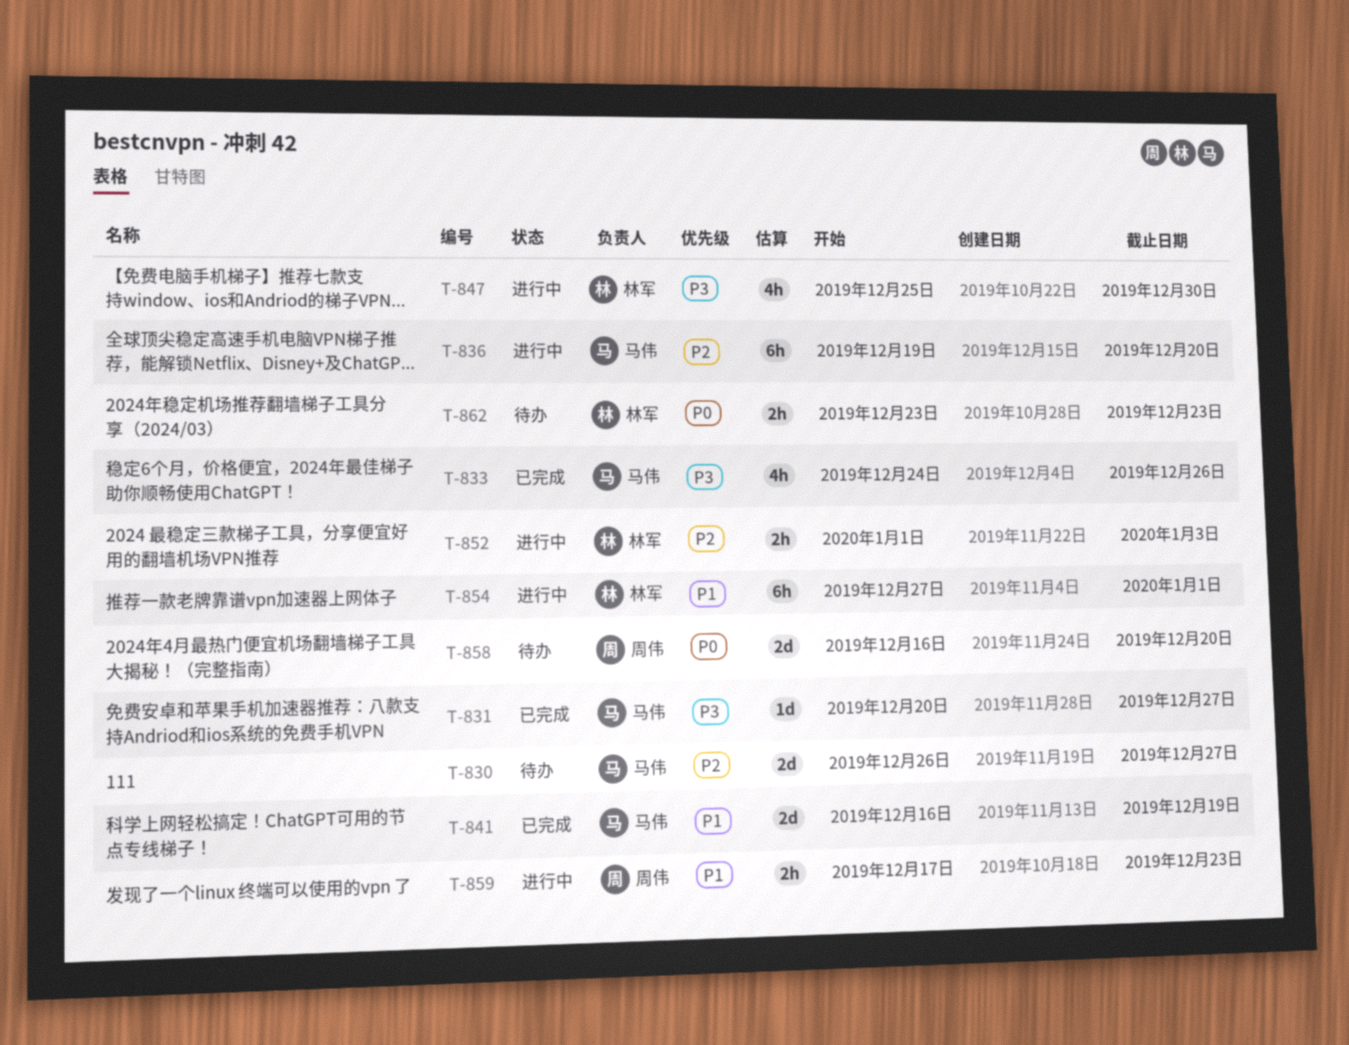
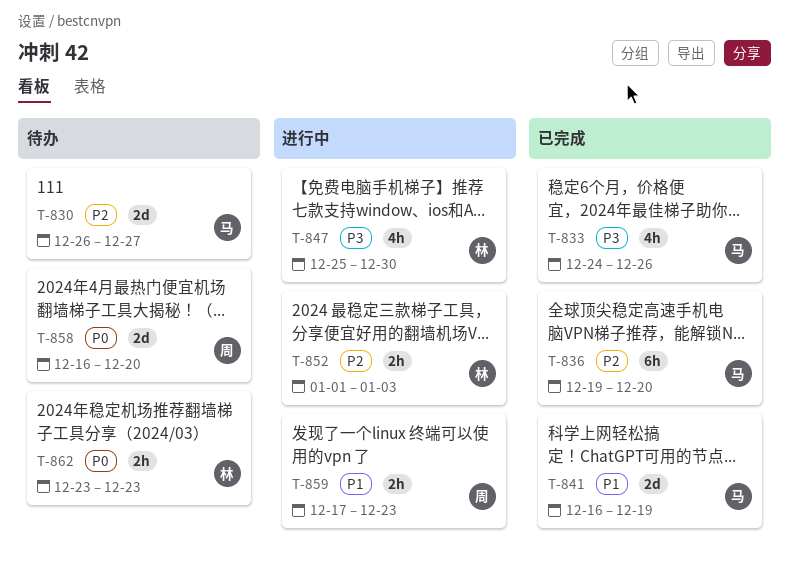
T-831: present -> none
T-836, status: 进行中 -> 已完成
T-854: present -> none

